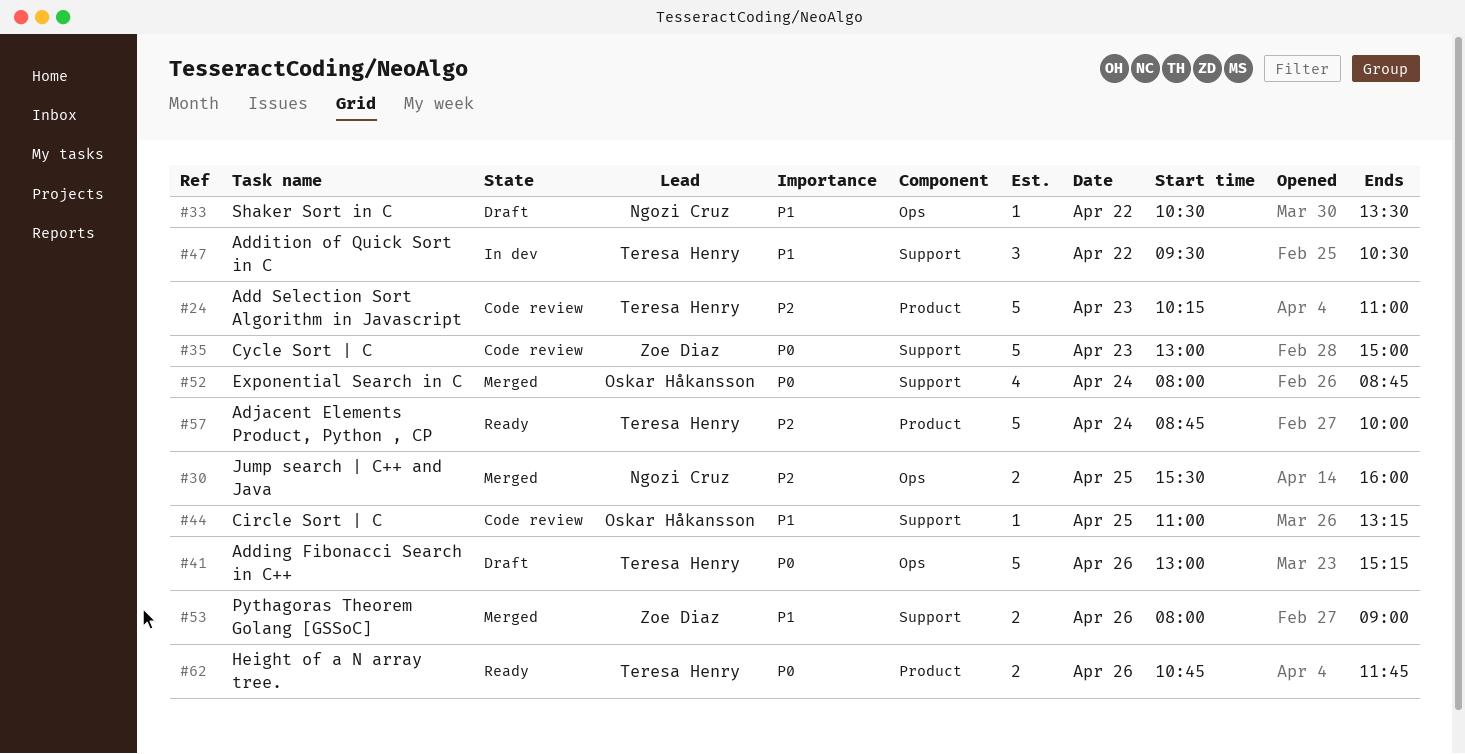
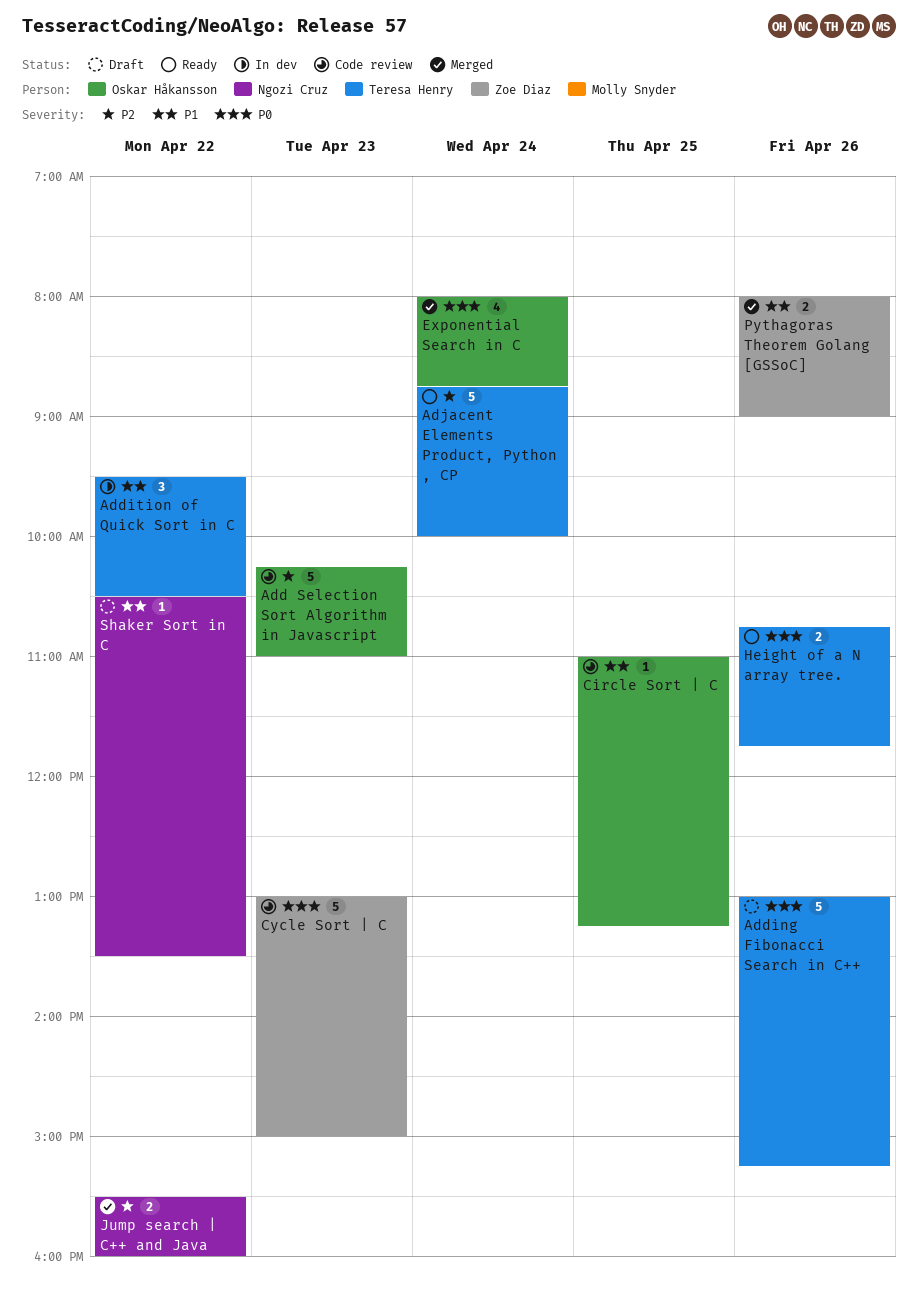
Add Selection Sort Algorithm in Javascript, owner: Teresa Henry -> Oskar Håkansson
Jump search | C++ and Java, day: Apr 25 -> Apr 22

